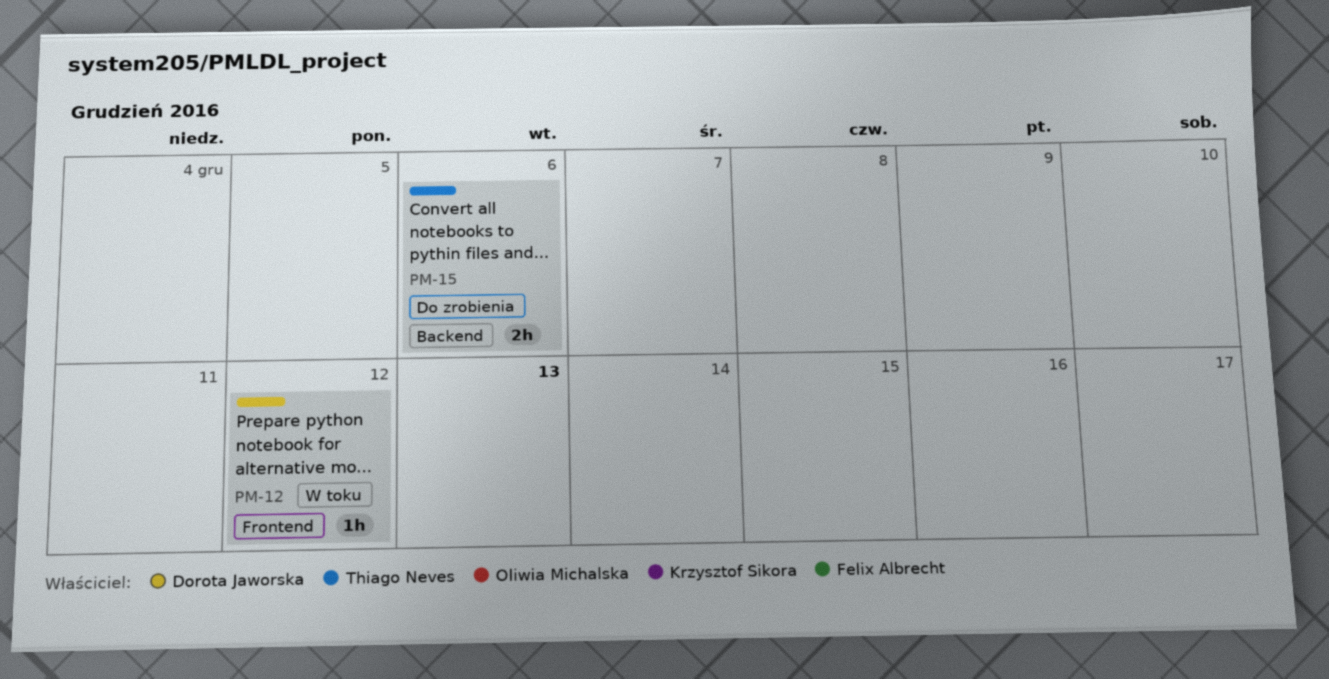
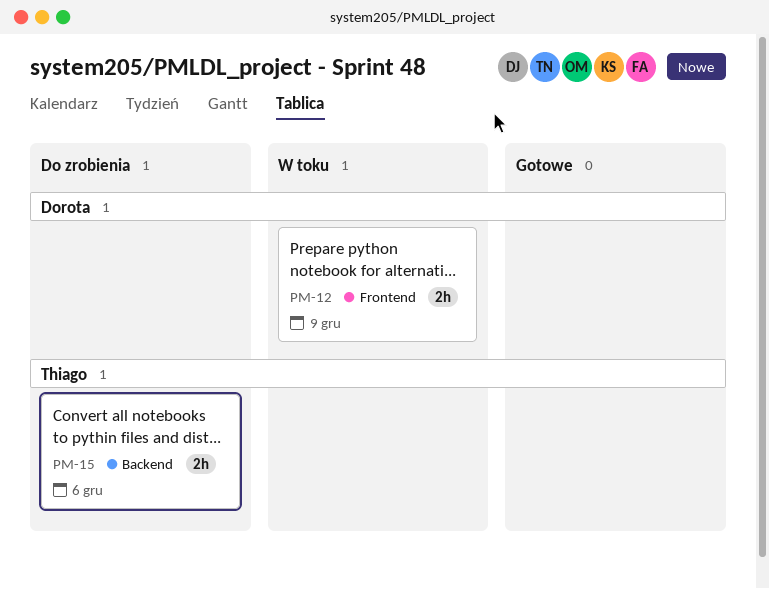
PM-12, estimate: 1h -> 2h
PM-12, due: Dec 12 -> Dec 9

